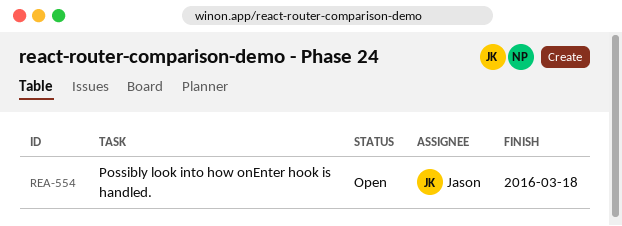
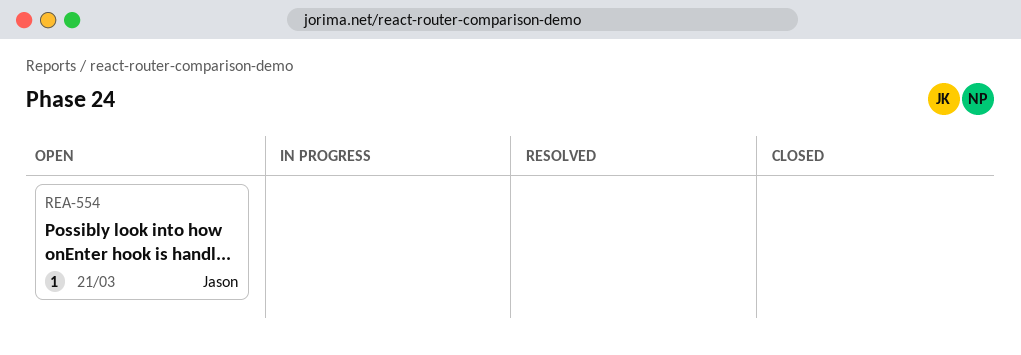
REA-554, due: Mar 18 -> Mar 21

